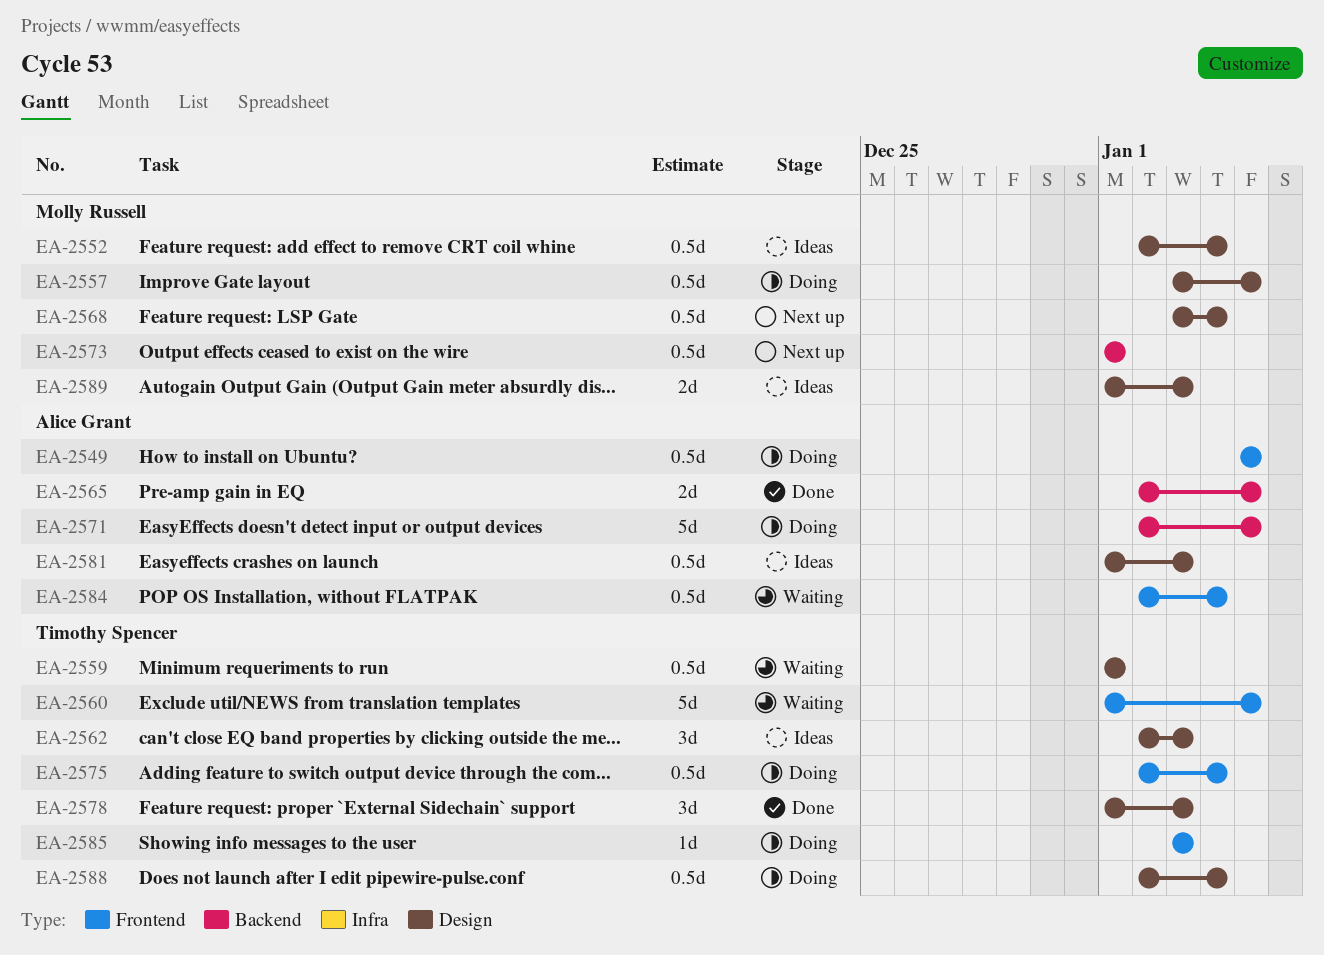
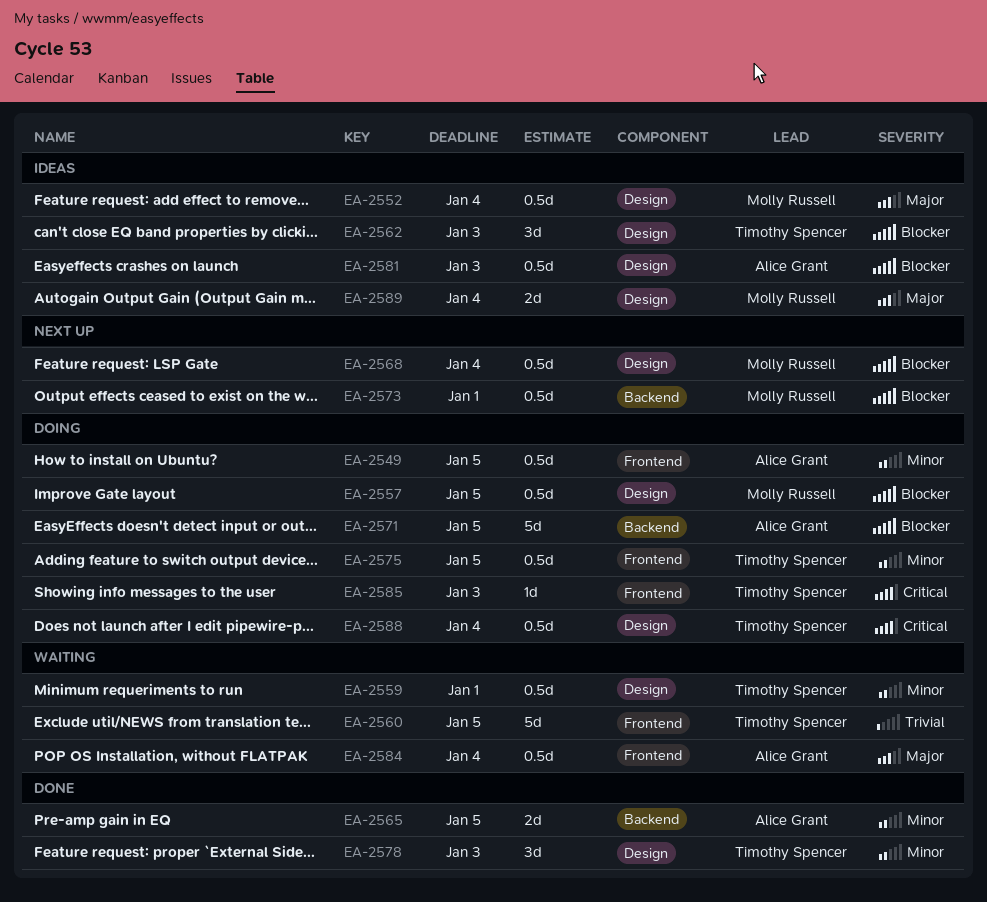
EA-2575, due: Jan 4 -> Jan 5
EA-2589, due: Jan 3 -> Jan 4

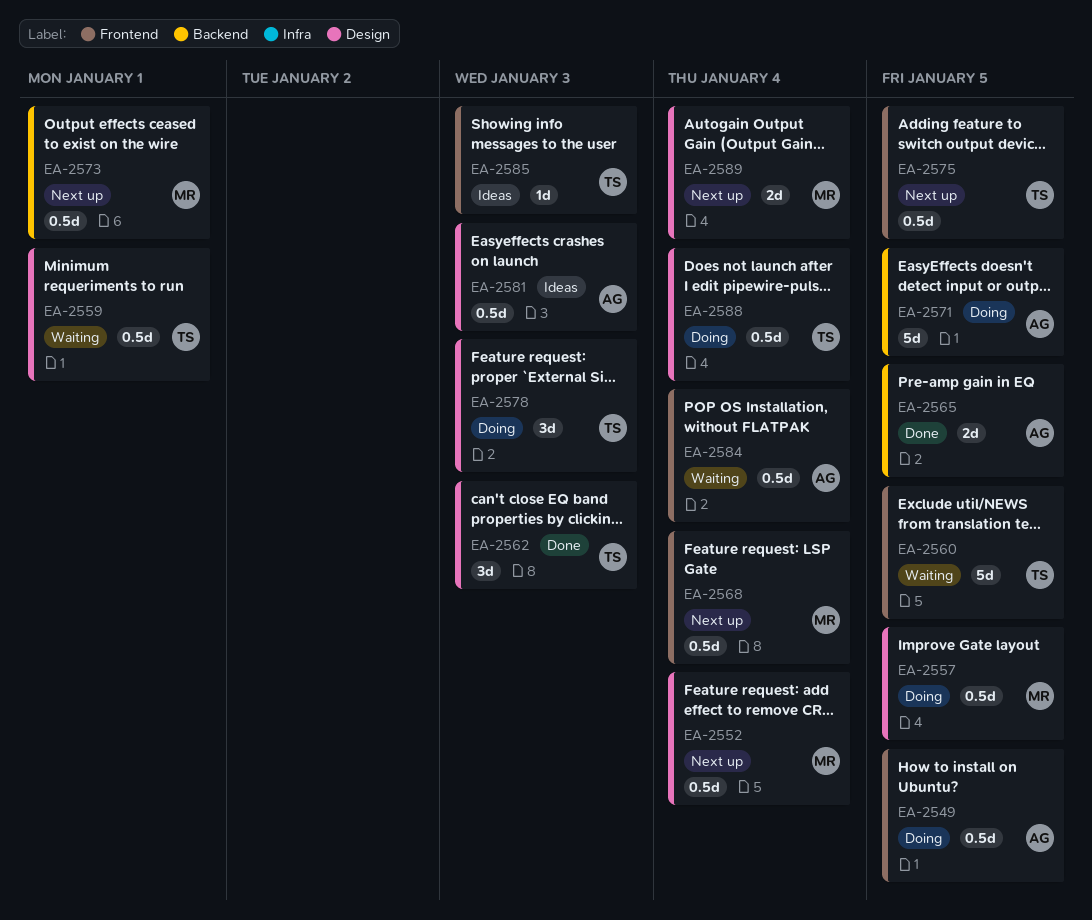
EA-2552, status: Ideas -> Next up
EA-2562, status: Ideas -> Done
EA-2568, label: Design -> Frontend
EA-2575, status: Doing -> Next up
EA-2578, status: Done -> Doing
EA-2585, status: Doing -> Ideas
EA-2589, status: Ideas -> Next up

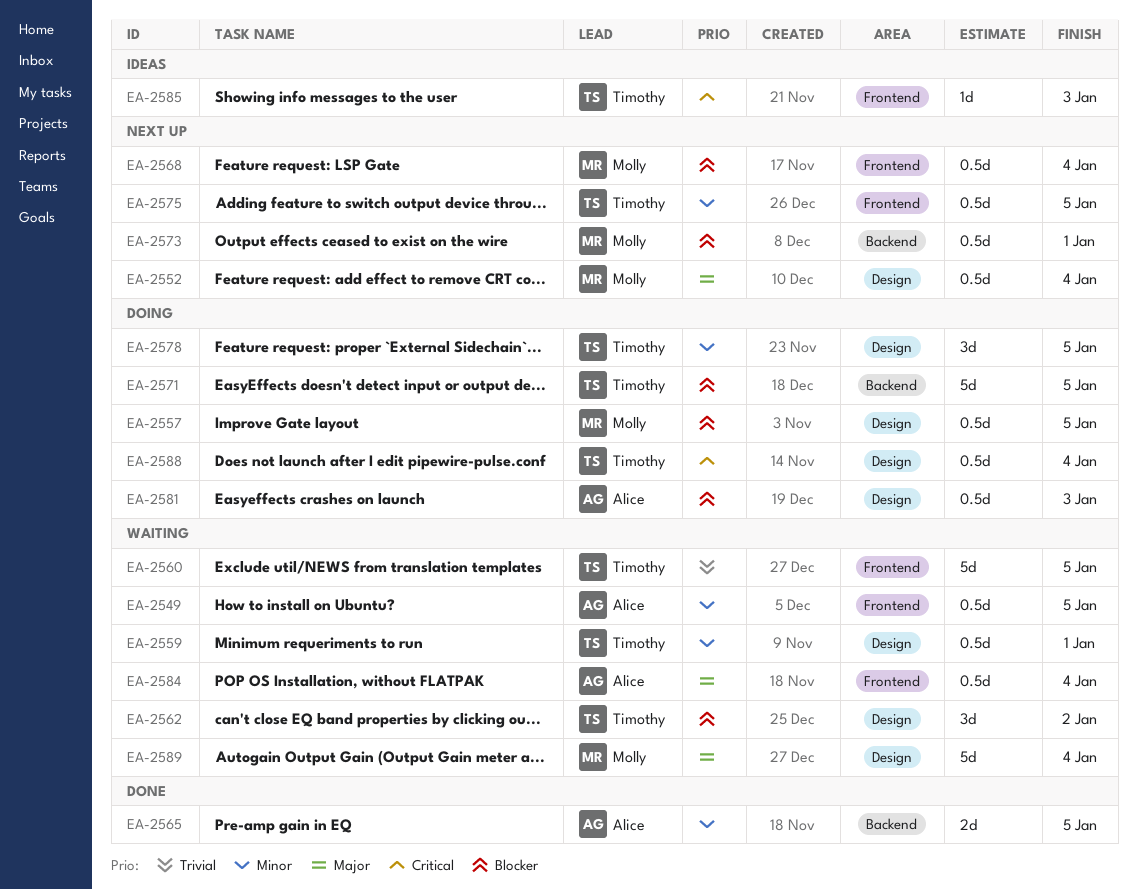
EA-2549, status: Doing -> Waiting
EA-2562, status: Done -> Waiting
EA-2562, due: Jan 3 -> Jan 2
EA-2571, owner: Alice -> Timothy
EA-2578, due: Jan 3 -> Jan 5
EA-2581, status: Ideas -> Doing
EA-2589, status: Next up -> Waiting
EA-2589, estimate: 2d -> 5d

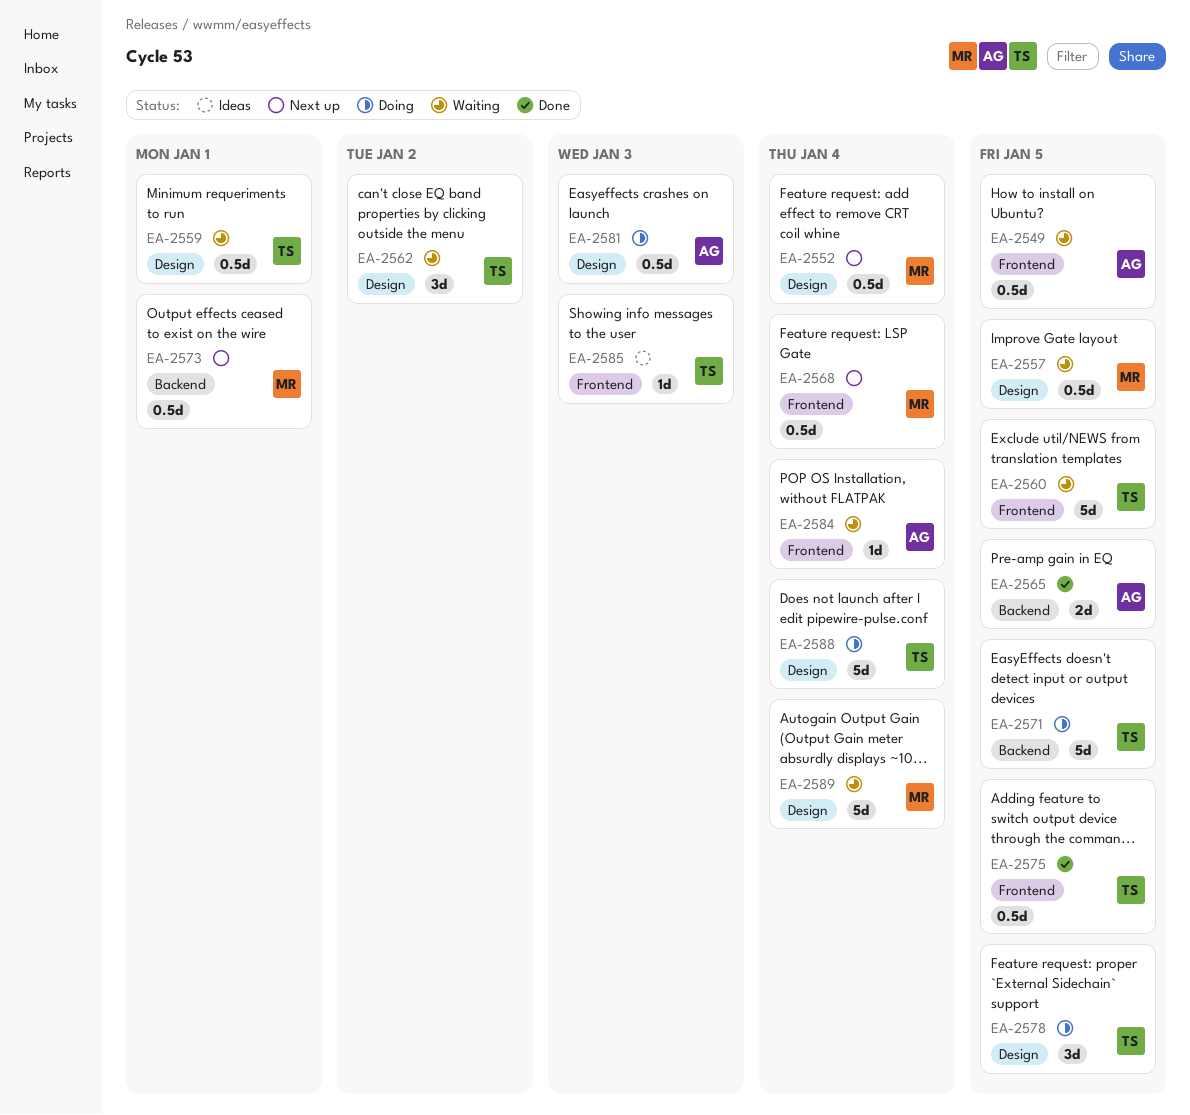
EA-2557, status: Doing -> Waiting
EA-2575, status: Next up -> Done
EA-2584, estimate: 0.5d -> 1d
EA-2588, estimate: 0.5d -> 5d

